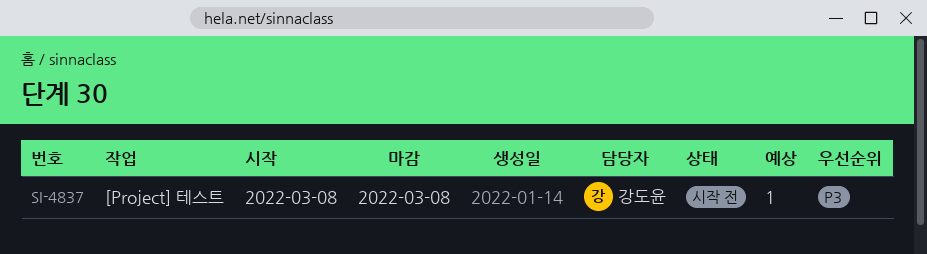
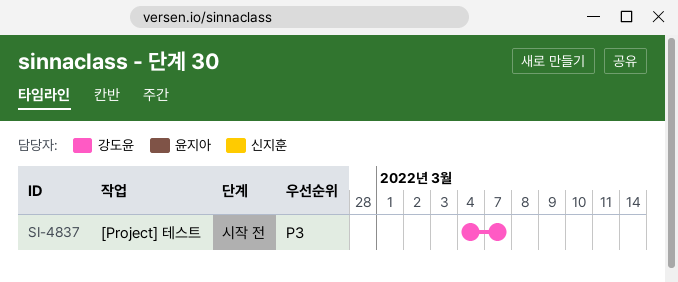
SI-4837, start: Mar 8 -> Mar 4
SI-4837, due: Mar 8 -> Mar 7

